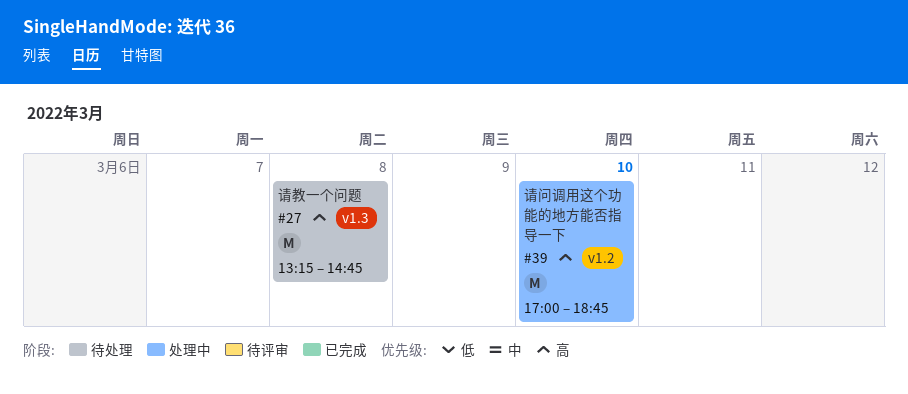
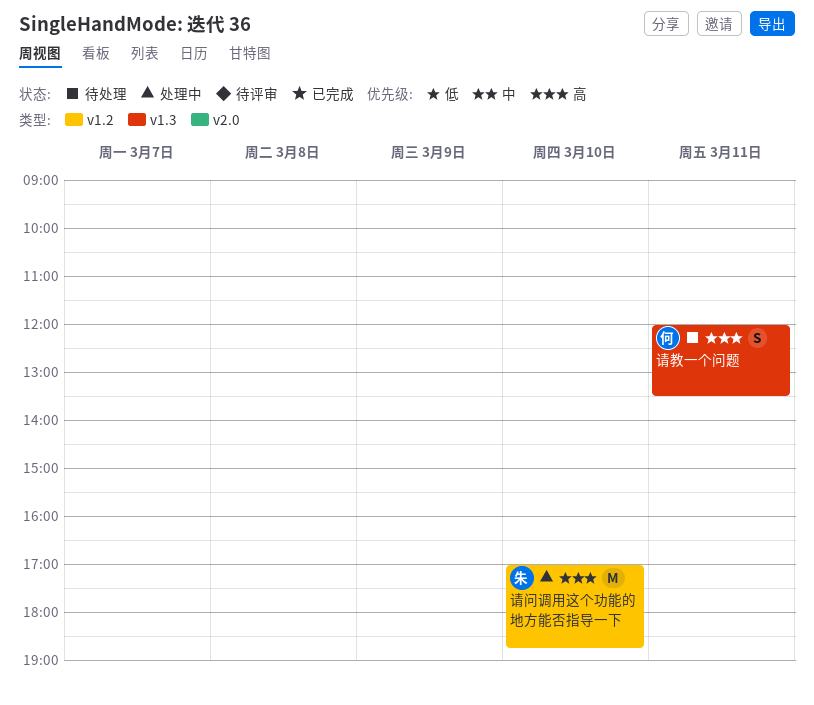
请教一个问题, estimate: M -> S
请教一个问题, day: Mar 8 -> Mar 11
请教一个问题, begins: 13:15 -> 12:00
请教一个问题, ends: 14:45 -> 13:30

